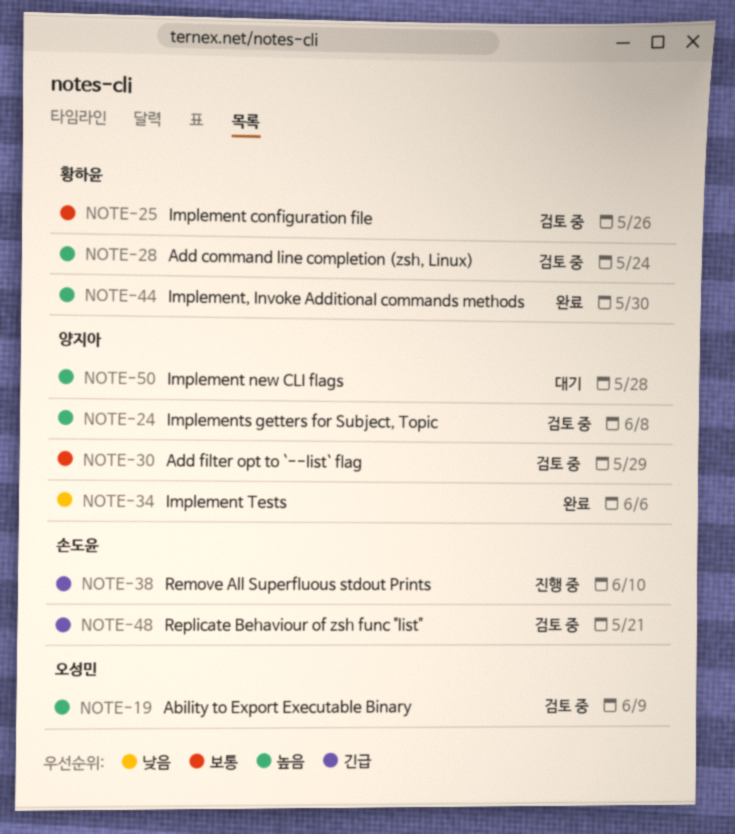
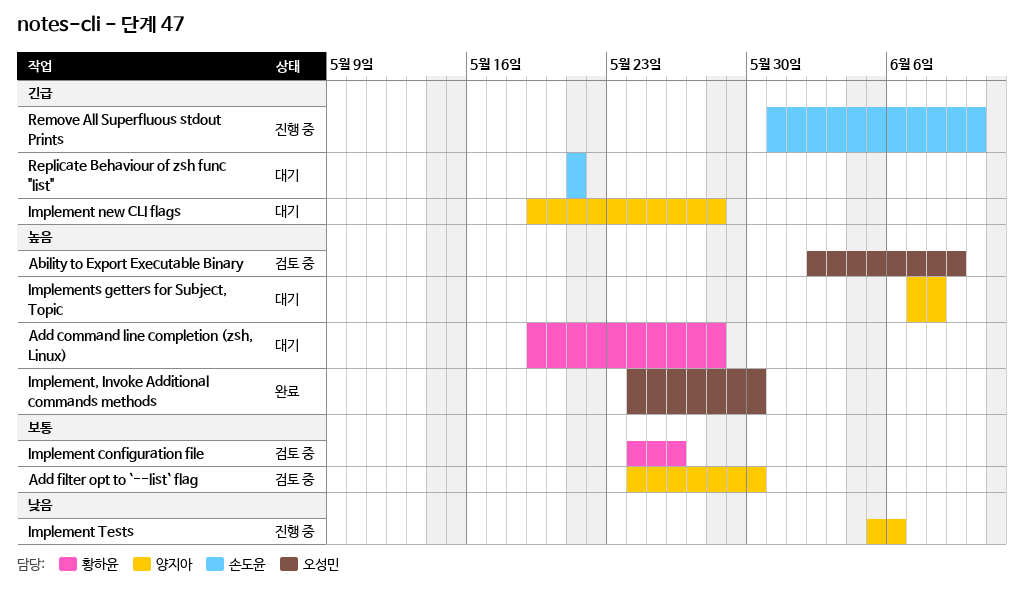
Add command line completion (zsh, Linux), status: 검토 중 -> 대기
Add command line completion (zsh, Linux), due: May 24 -> May 28
Add filter opt to `--list` flag, due: May 29 -> May 30
Implement new CLI flags, priority: 높음 -> 긴급
Implement Tests, status: 완료 -> 진행 중
Implement, Invoke Additional commands methods, owner: 황하윤 -> 오성민
Implements getters for Subject, Topic, status: 검토 중 -> 대기
Replicate Behaviour of zsh func "list", status: 검토 중 -> 대기

